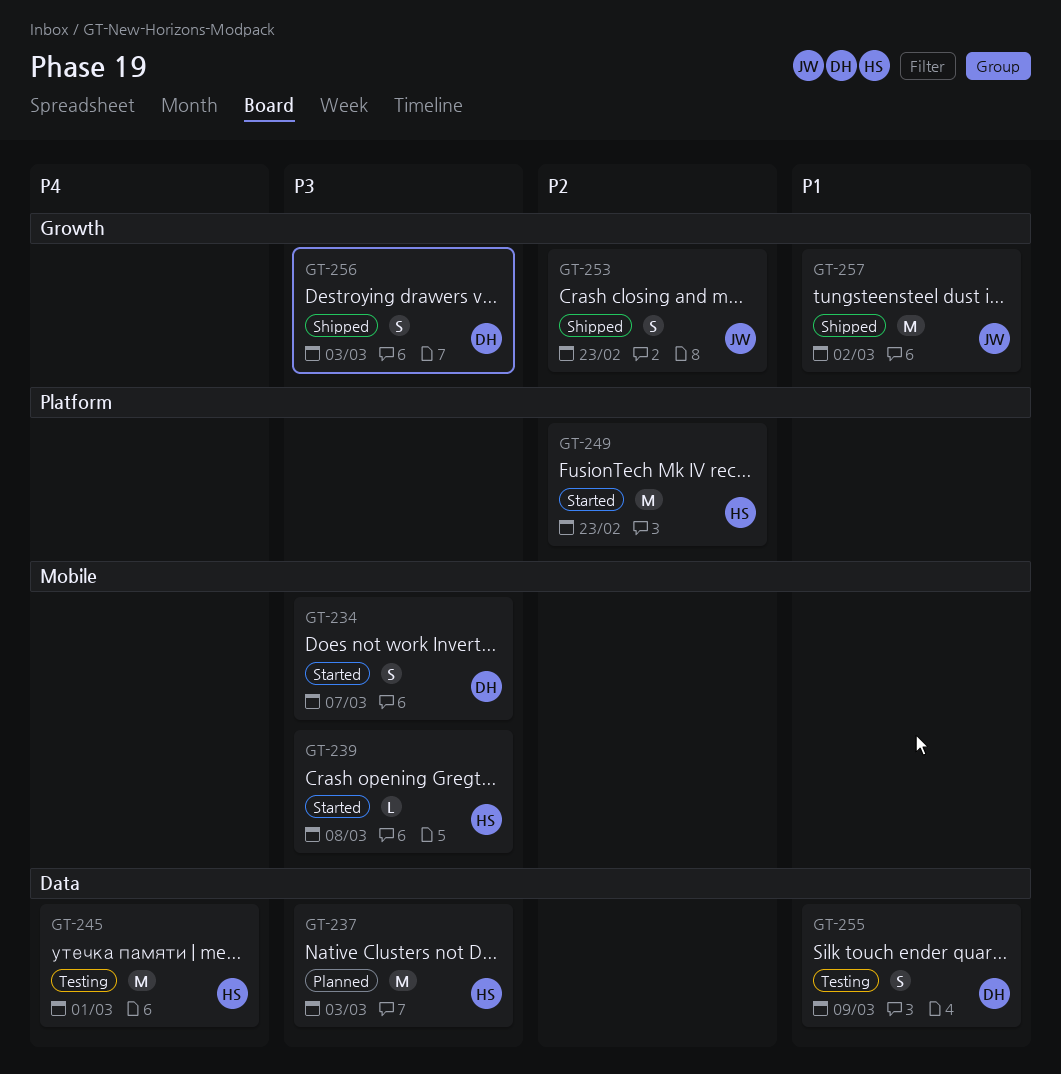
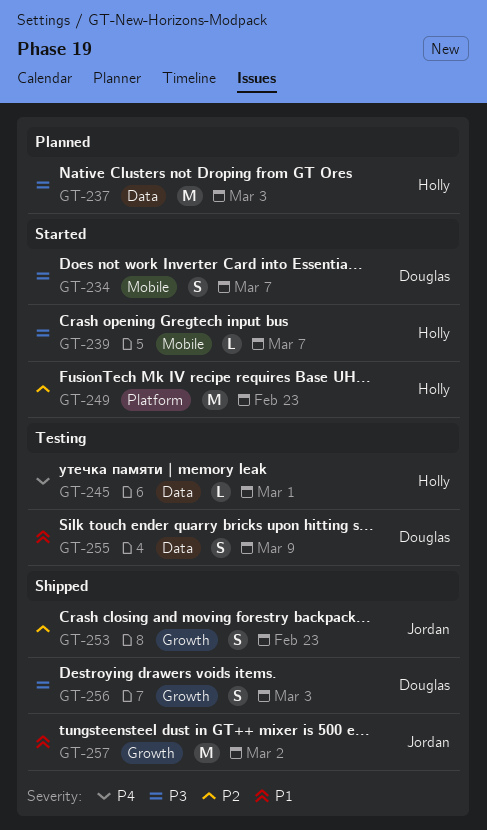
GT-239, due: Mar 8 -> Mar 7
GT-245, estimate: M -> L

